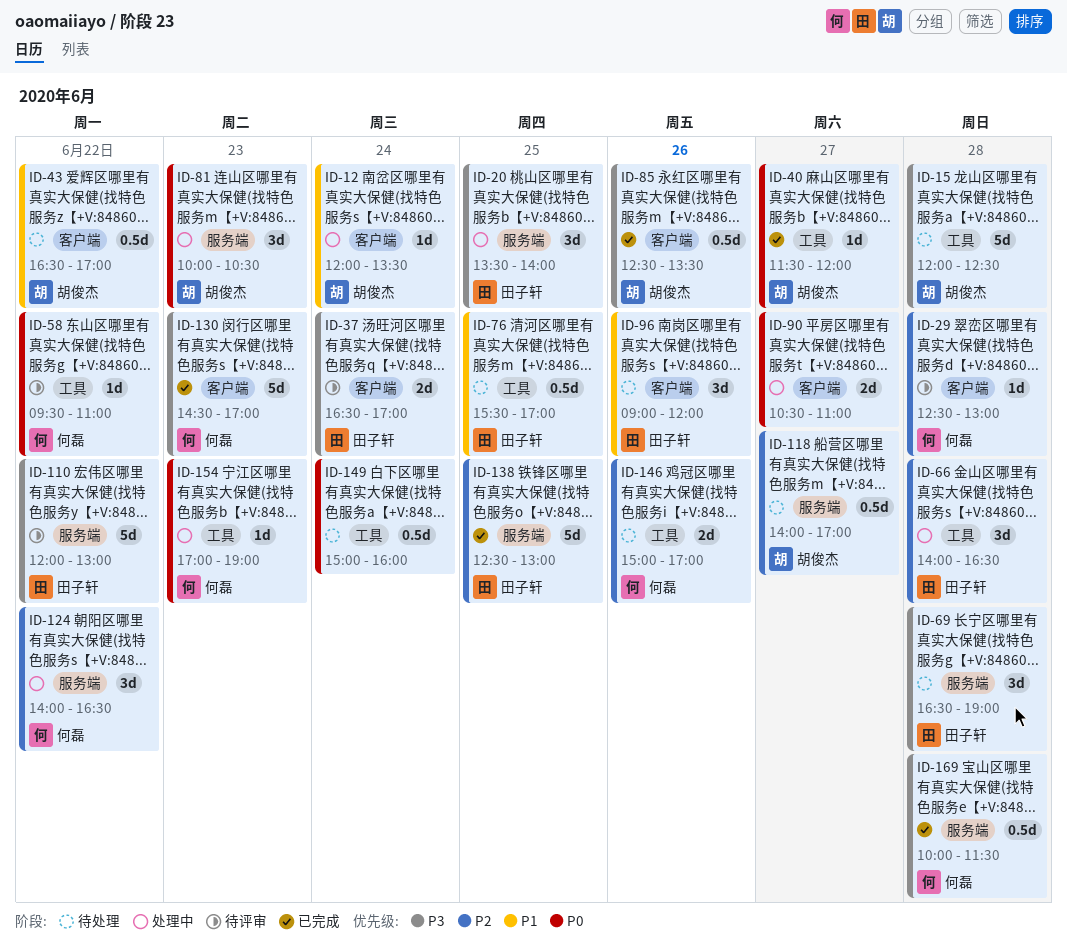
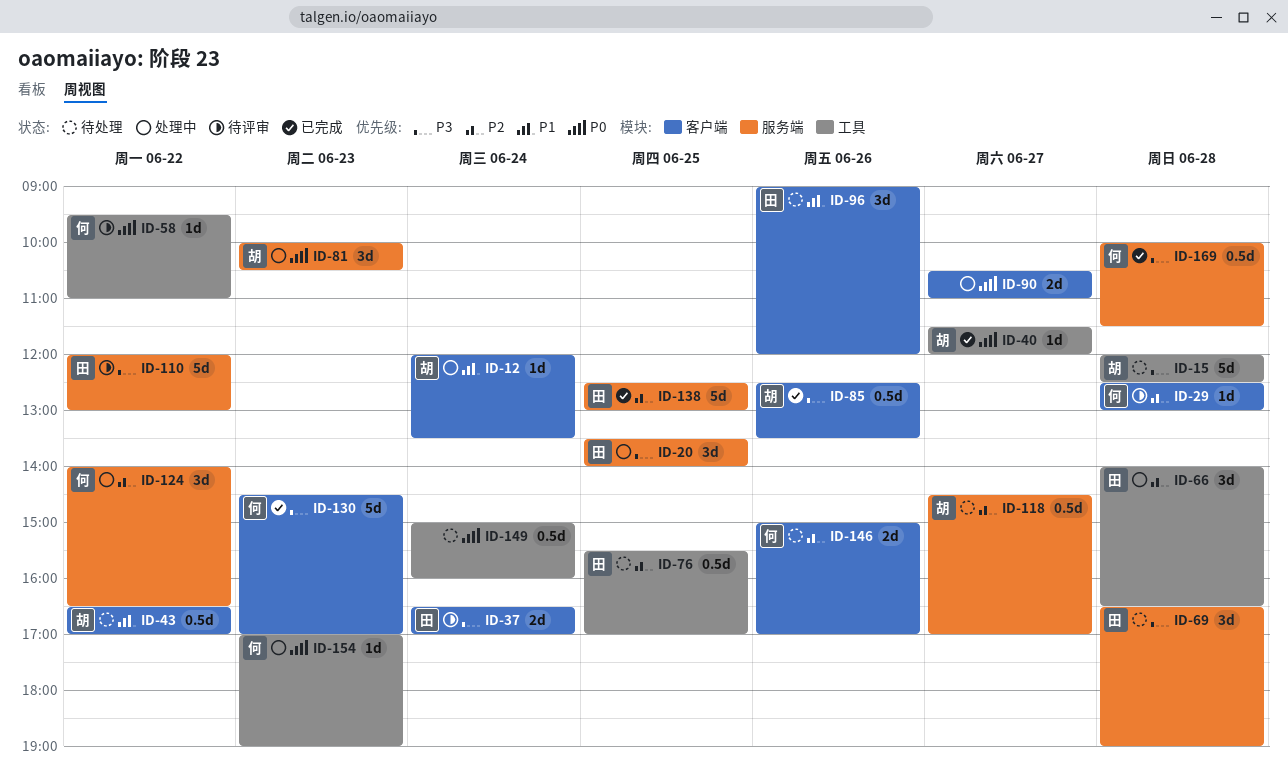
ID-76, priority: P1 -> P2
ID-118, begins: 14:00 -> 14:30
ID-146, label: 工具 -> 客户端

